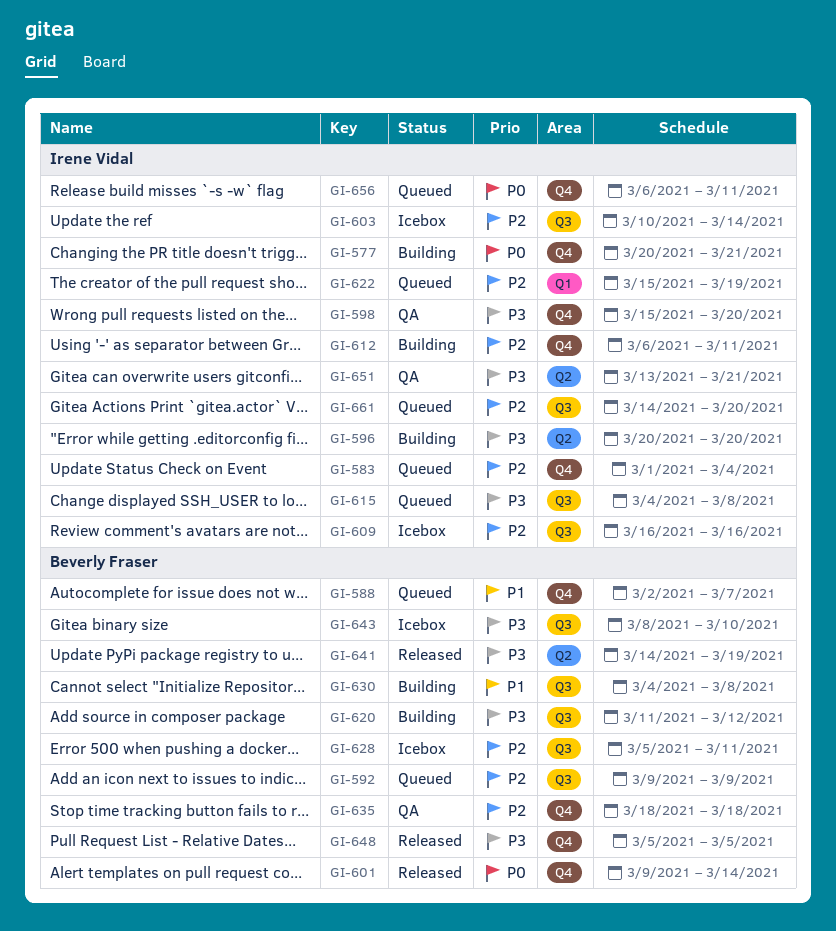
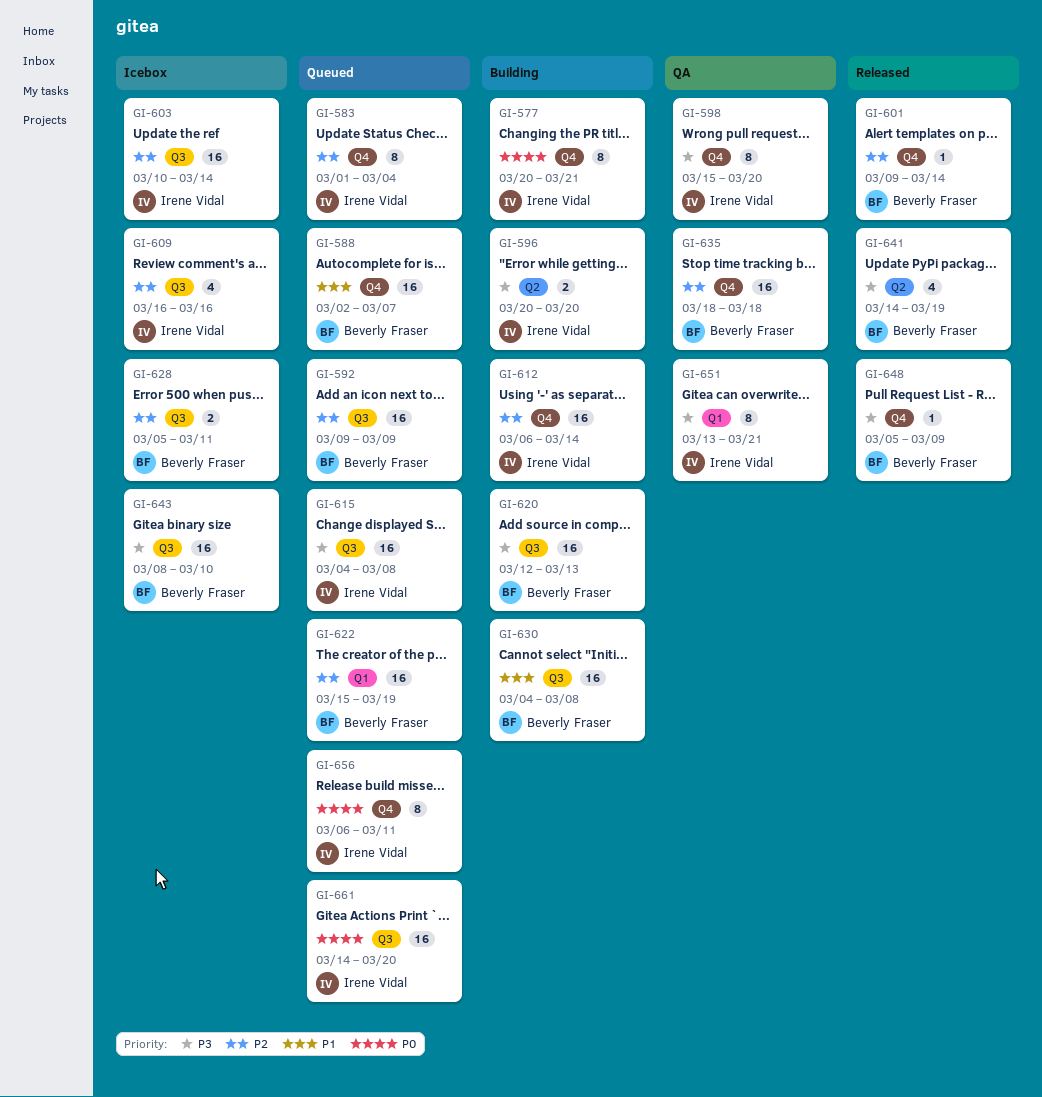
GI-601, priority: P0 -> P2
GI-612, due: Mar 11 -> Mar 14
GI-620, start: Mar 11 -> Mar 12
GI-620, due: Mar 12 -> Mar 13
GI-622, owner: Irene Vidal -> Beverly Fraser
GI-648, due: Mar 5 -> Mar 9
GI-651, label: Q2 -> Q1
GI-661, priority: P2 -> P0

